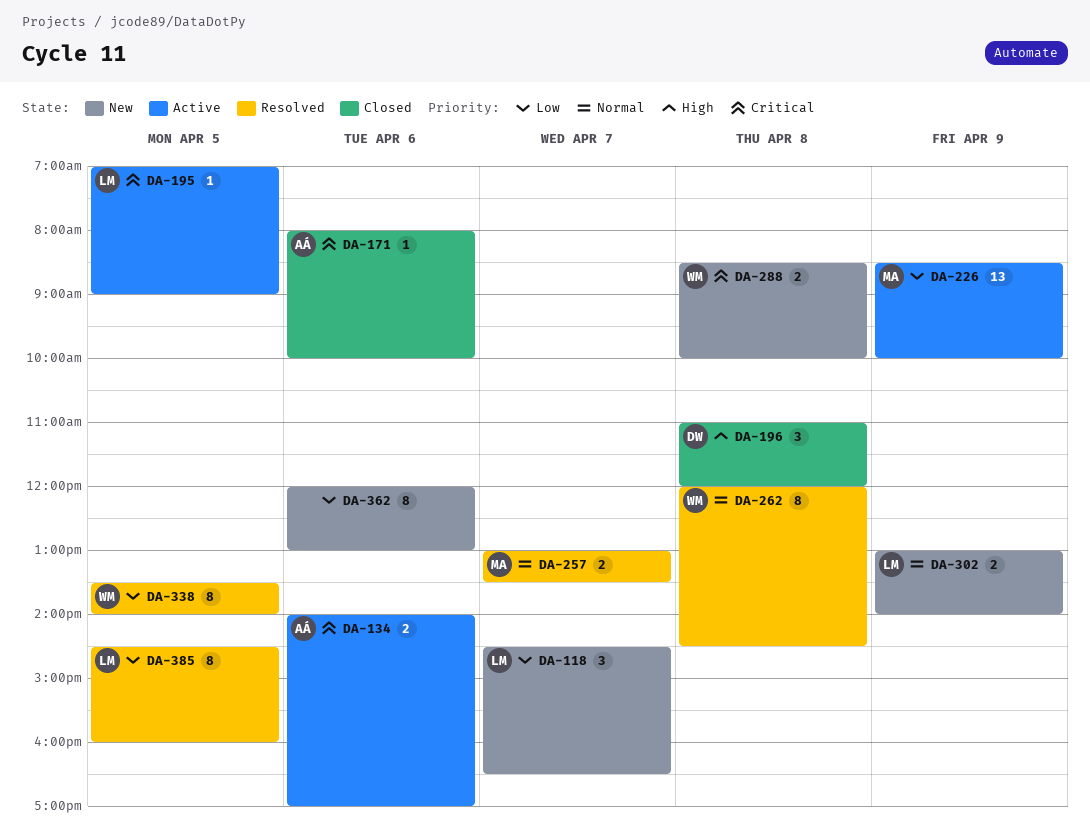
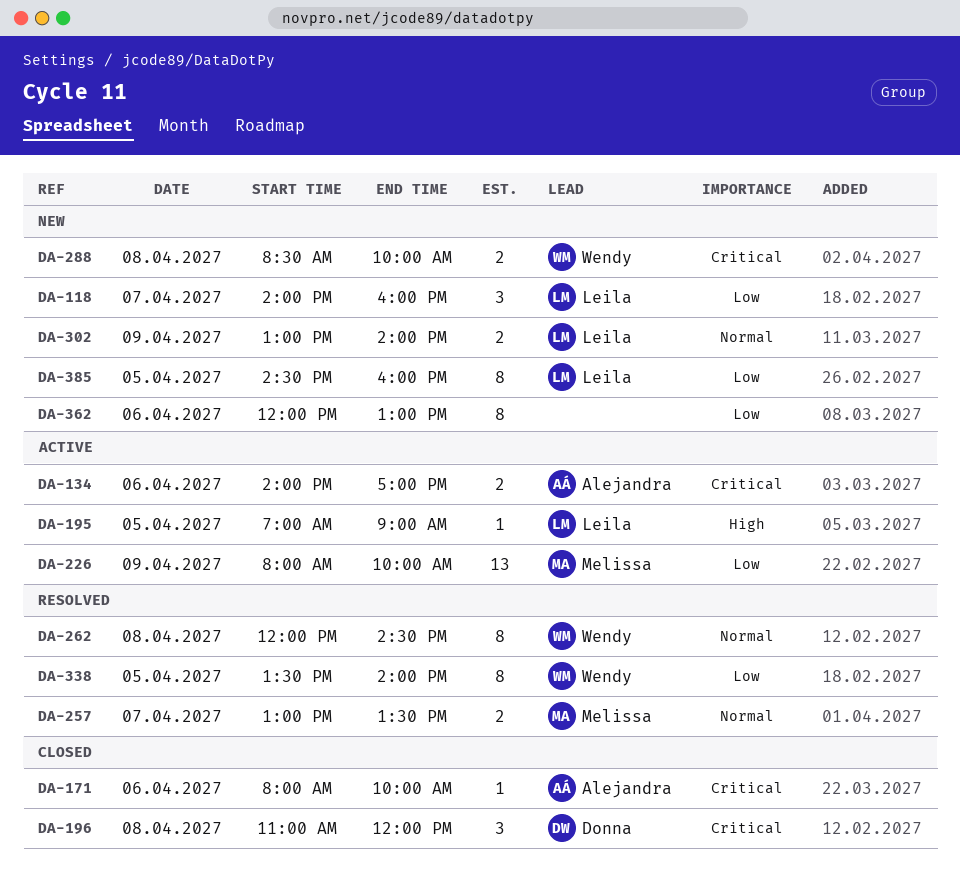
DA-118, begins: 14:30 -> 14:00
DA-118, ends: 16:30 -> 16:00
DA-195, priority: Critical -> High
DA-196, priority: High -> Critical
DA-226, begins: 08:30 -> 08:00
DA-385, status: Resolved -> New

